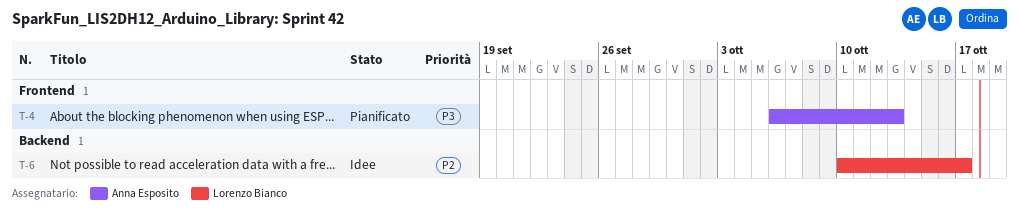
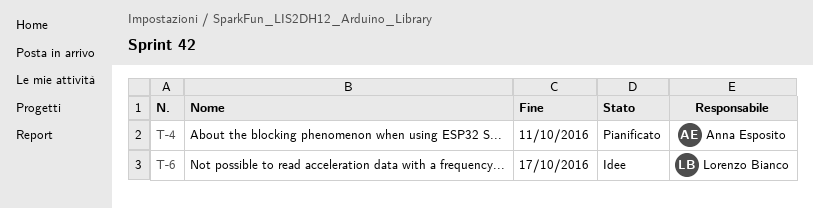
T-4, due: Oct 13 -> Oct 11

